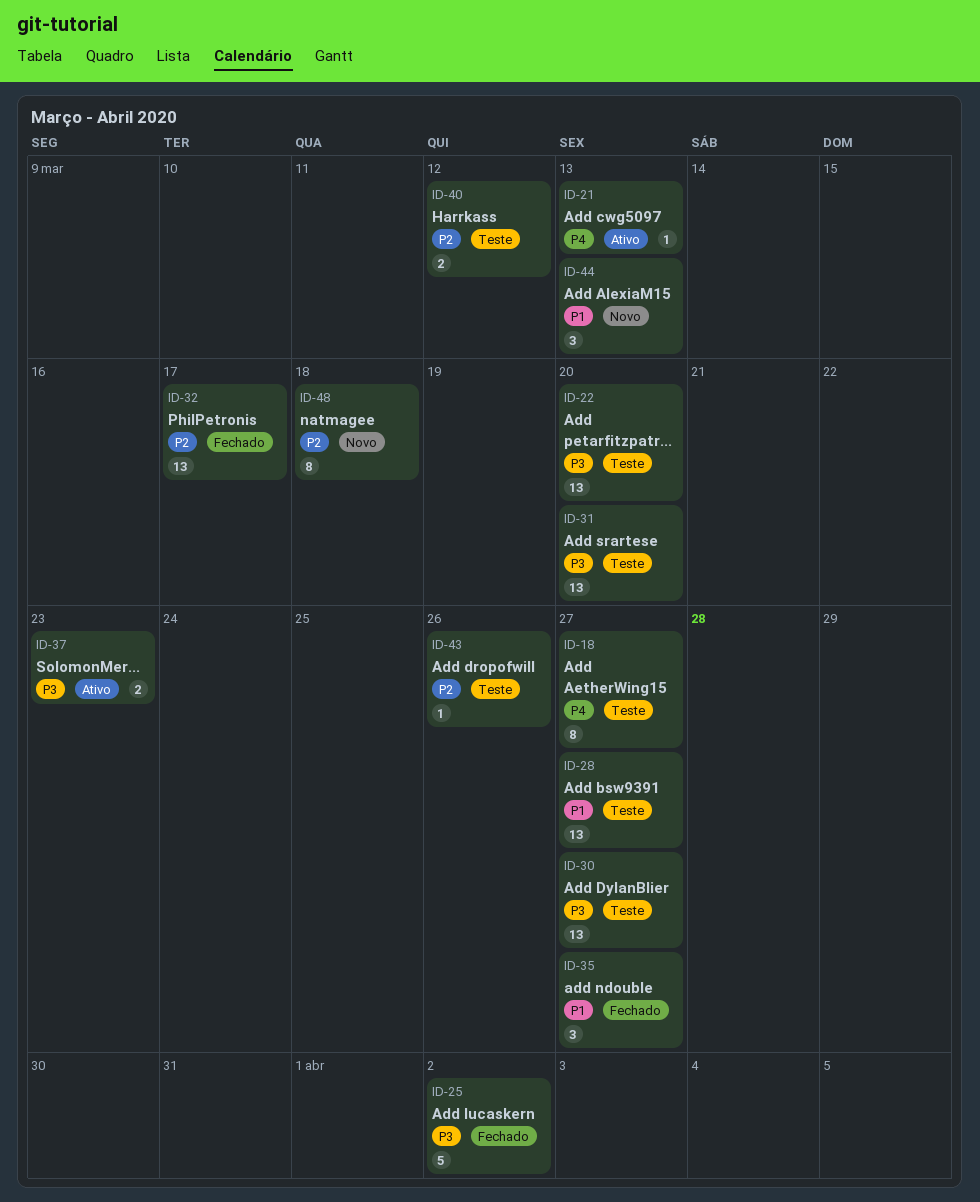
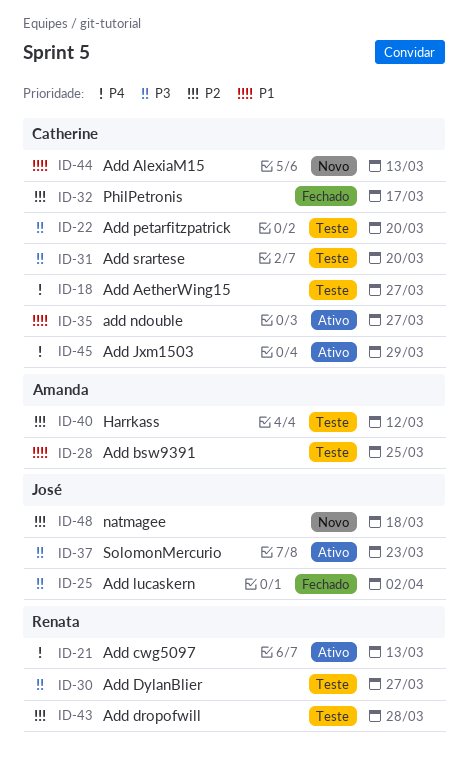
ID-28, due: Mar 27 -> Mar 25
ID-35, status: Fechado -> Ativo
ID-43, due: Mar 26 -> Mar 28
ID-45: none -> present

